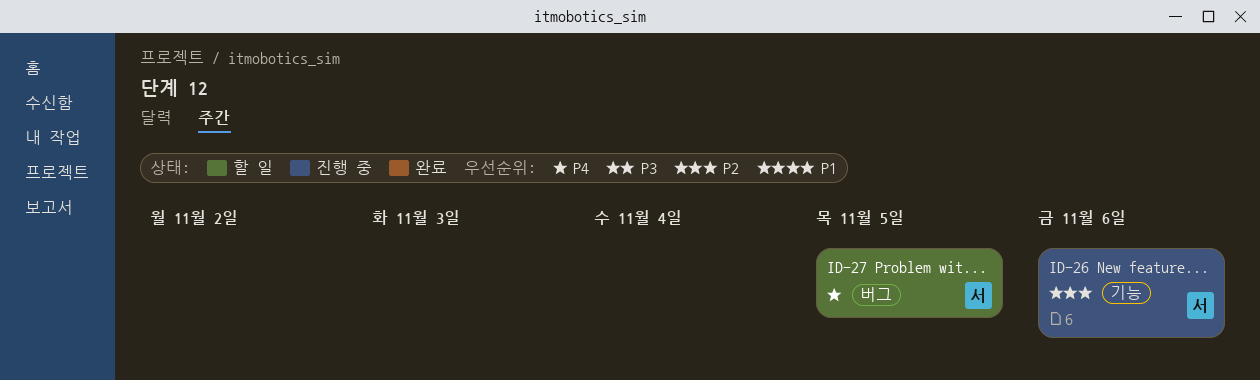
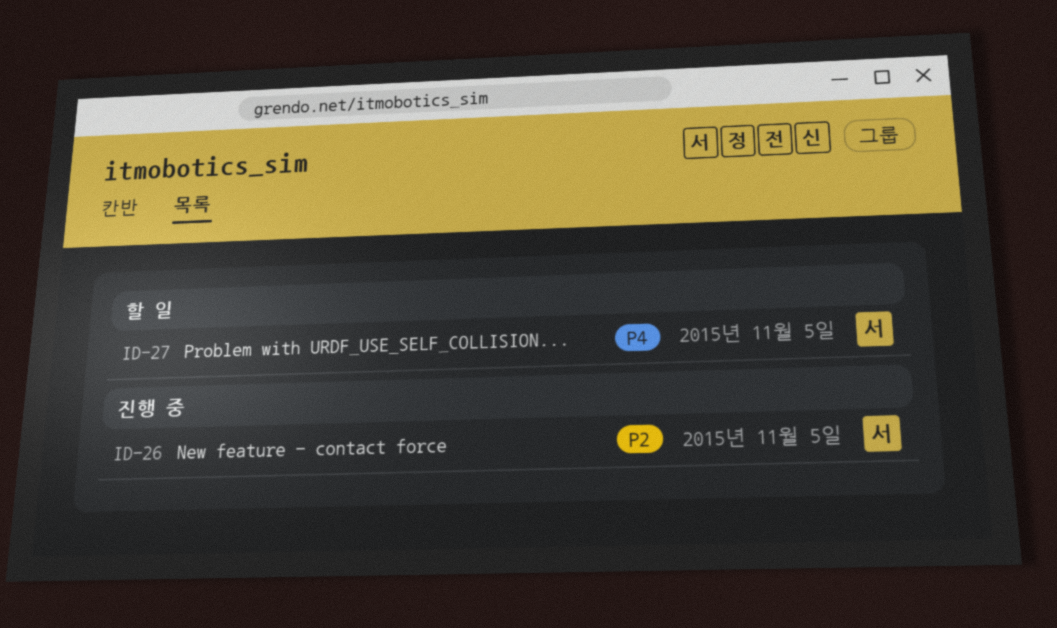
ID-26, due: Nov 6 -> Nov 5

